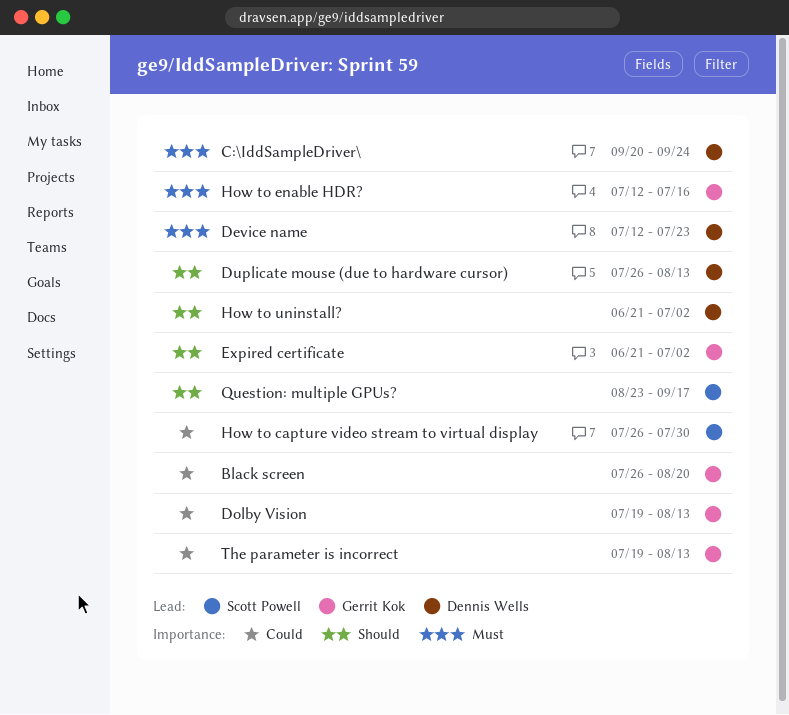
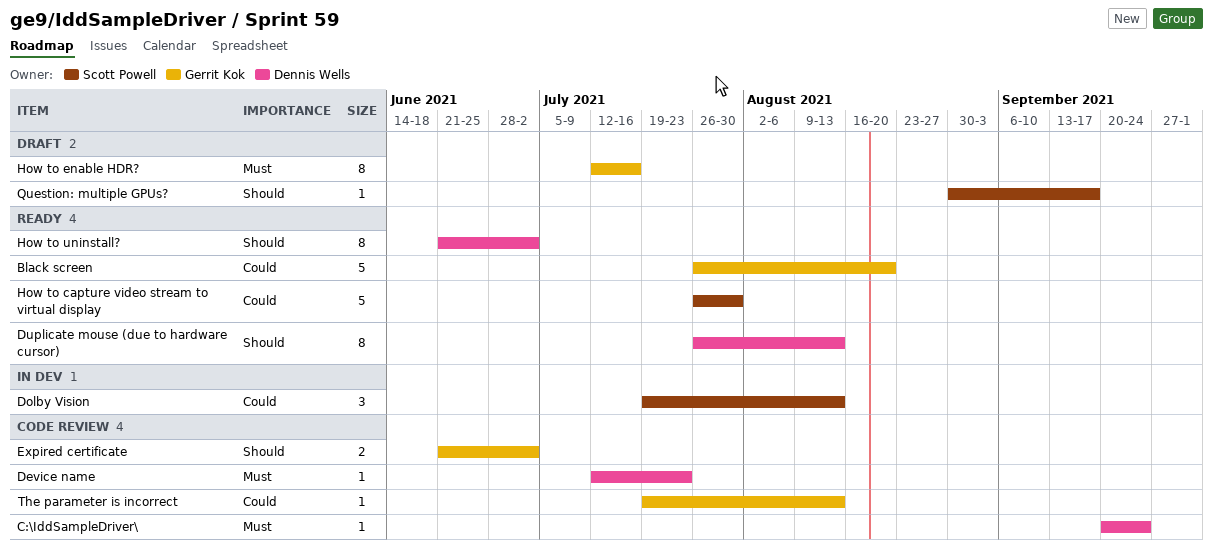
Dolby Vision, owner: Gerrit Kok -> Scott Powell
Question: multiple GPUs?, start: Aug 23 -> Aug 30

